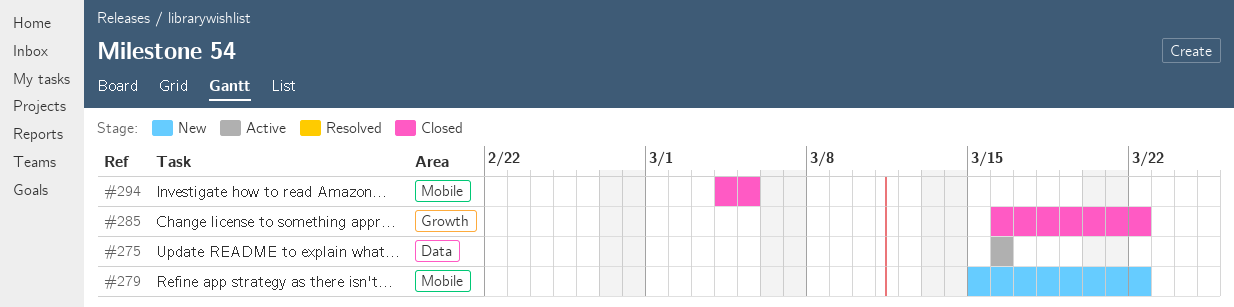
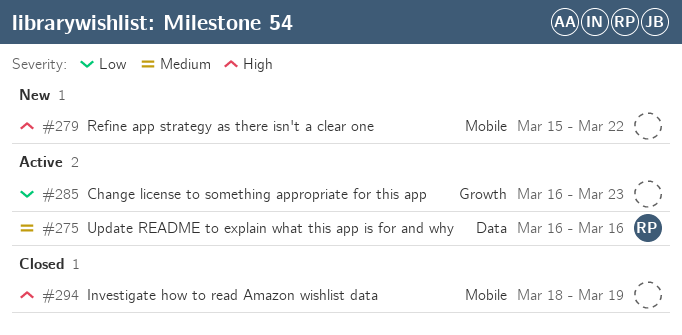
#285, status: Closed -> Active
#285, due: Mar 22 -> Mar 23
#294, start: Mar 4 -> Mar 18
#294, due: Mar 5 -> Mar 19

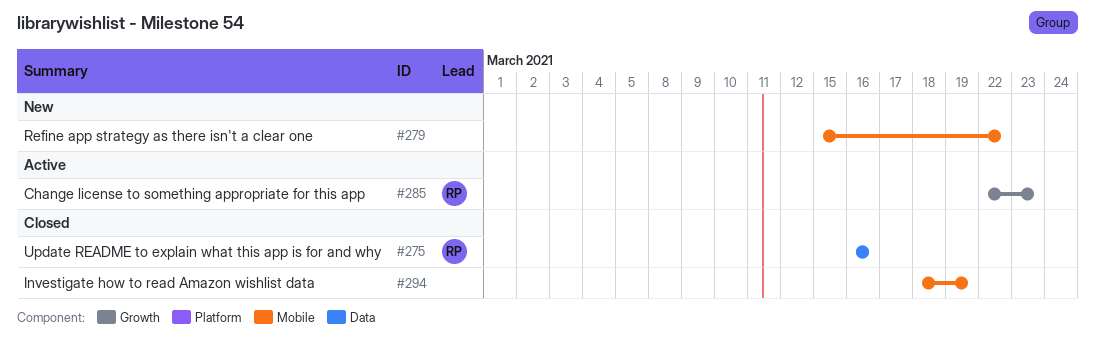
#275, status: Active -> Closed
#285, owner: none -> RP
#285, start: Mar 16 -> Mar 22

